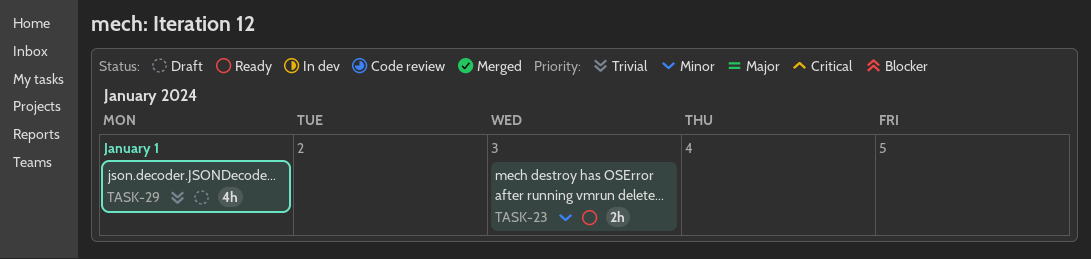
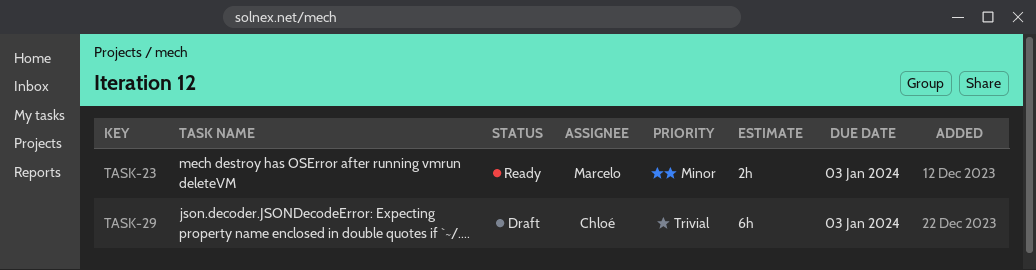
TASK-29, estimate: 4h -> 6h
TASK-29, due: Jan 1 -> Jan 3

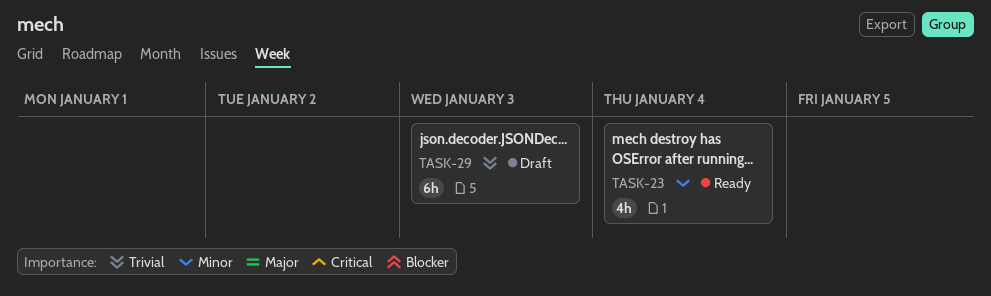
TASK-23, estimate: 2h -> 4h
TASK-23, due: Jan 3 -> Jan 4

